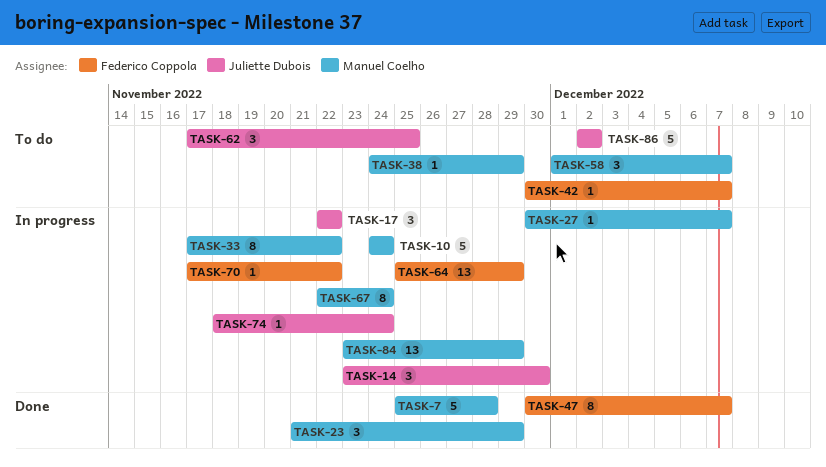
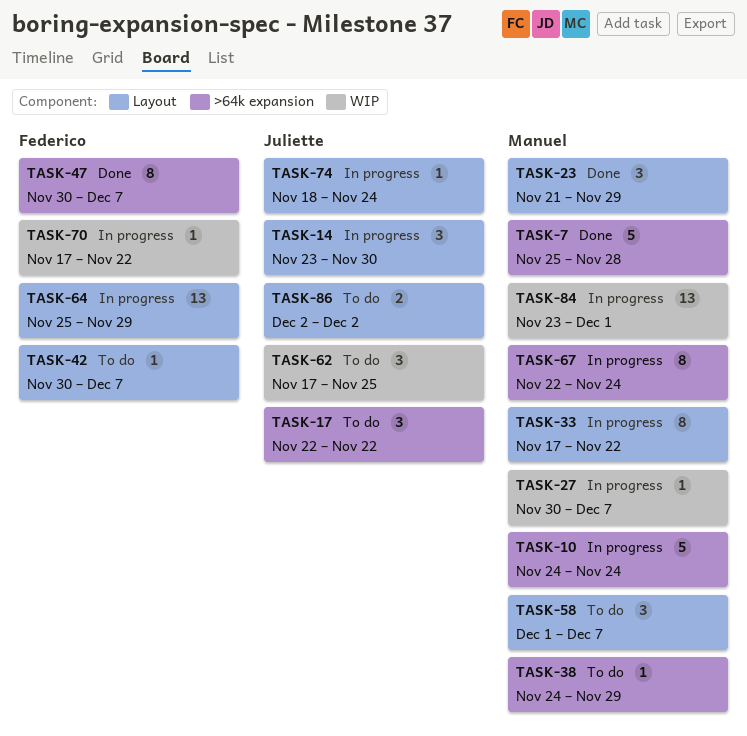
TASK-17, status: In progress -> To do
TASK-84, due: Nov 29 -> Dec 1
TASK-86, estimate: 5 -> 2

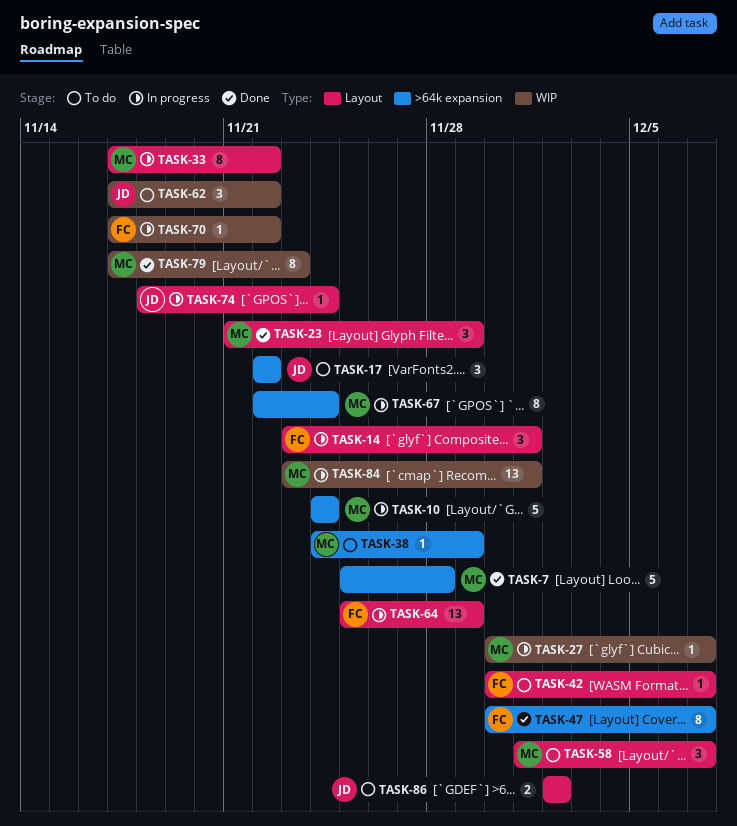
TASK-14, owner: Juliette -> Federico
TASK-14, due: Nov 30 -> Dec 1
TASK-62, due: Nov 25 -> Nov 22
TASK-79: none -> present

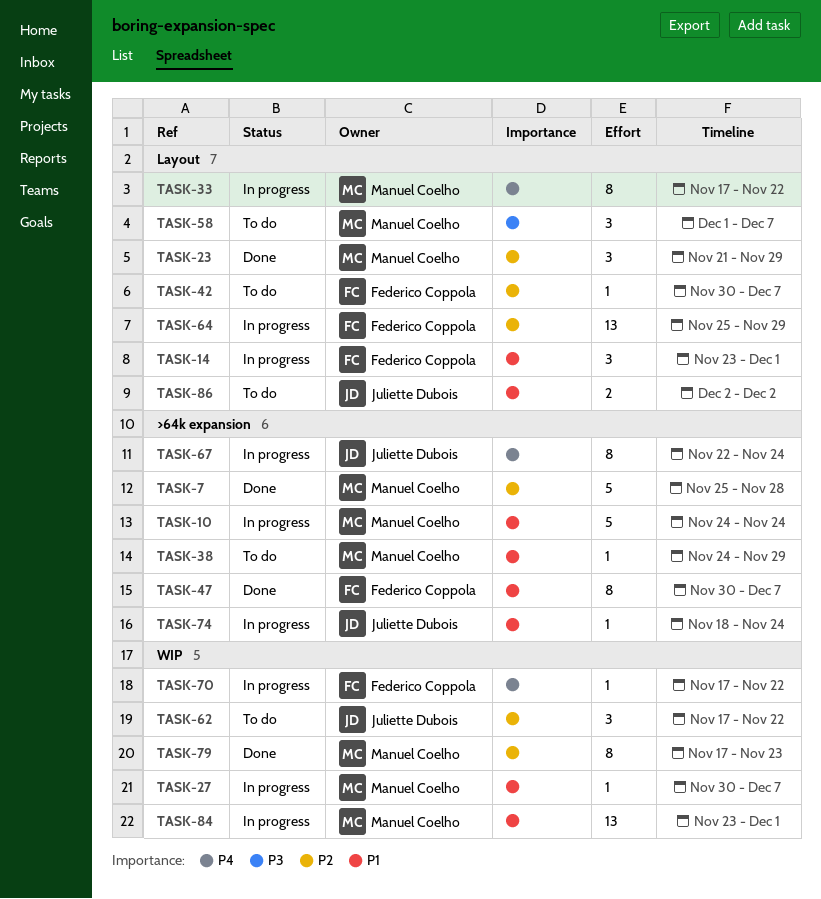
TASK-17: present -> none
TASK-67, owner: Manuel Coelho -> Juliette Dubois
TASK-74, label: Layout -> >64k expansion

